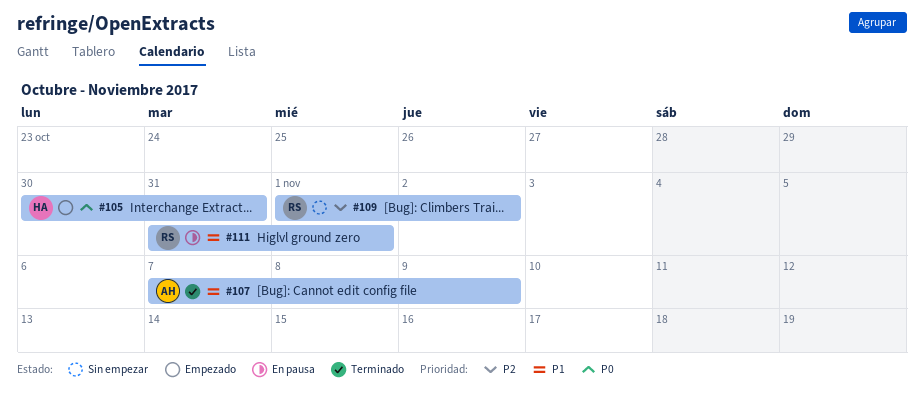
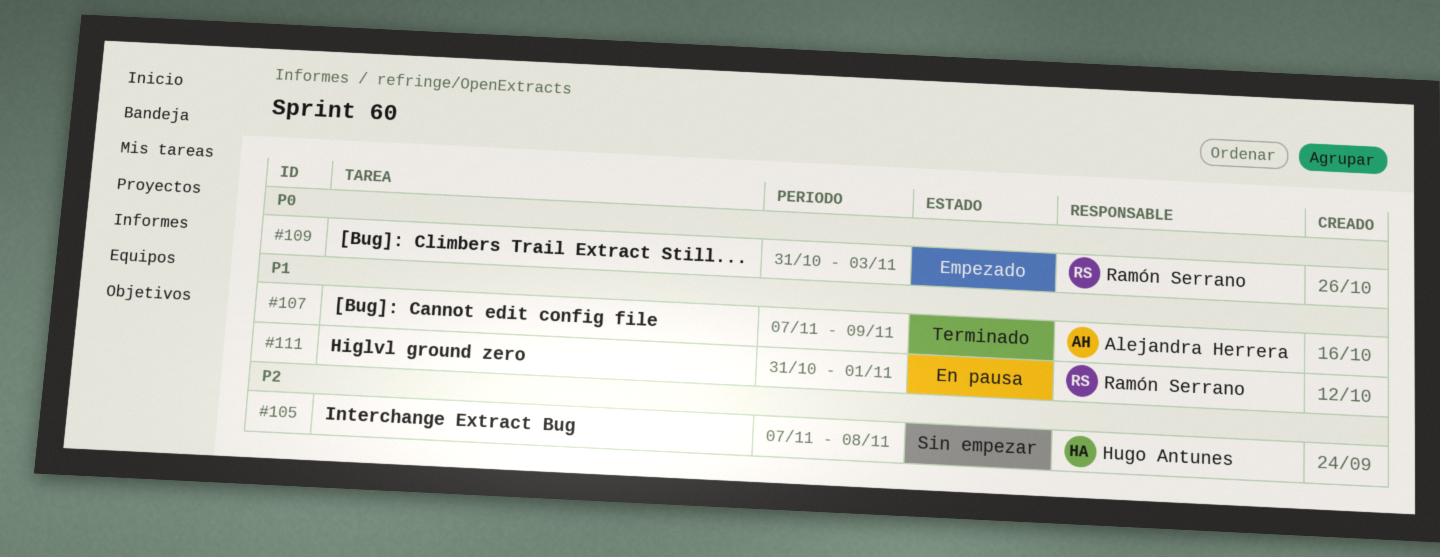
#105, status: Empezado -> Sin empezar
#105, priority: P0 -> P2
#105, start: Oct 30 -> Nov 7
#105, due: Oct 31 -> Nov 8
#109, status: Sin empezar -> Empezado
#109, priority: P2 -> P0
#109, start: Nov 1 -> Oct 31
#109, due: Nov 2 -> Nov 3

